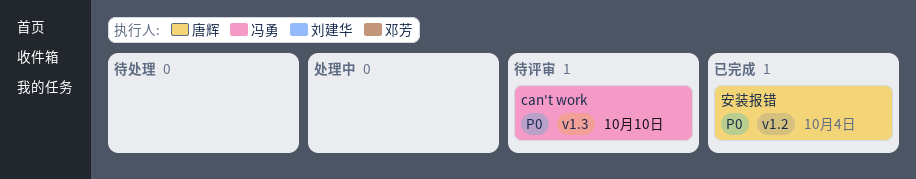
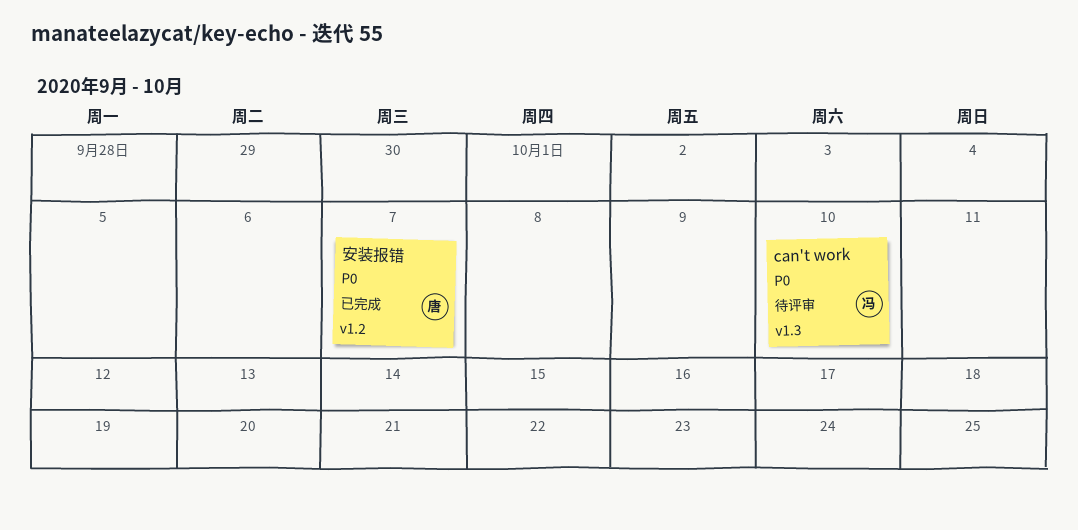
安装报错, due: Oct 4 -> Oct 7

